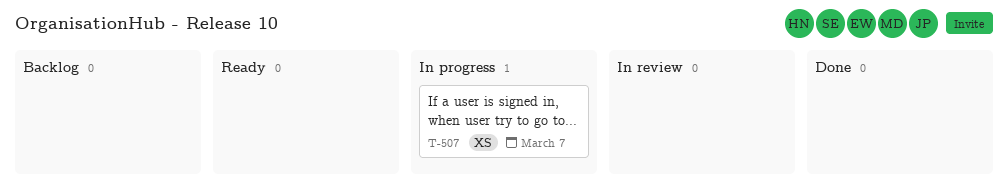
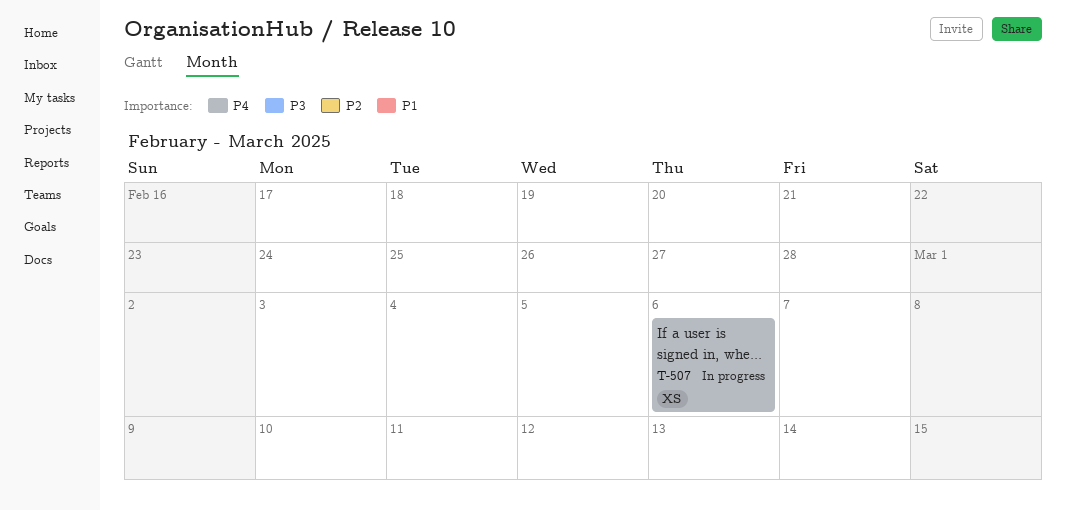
T-507, due: Mar 7 -> Mar 6

